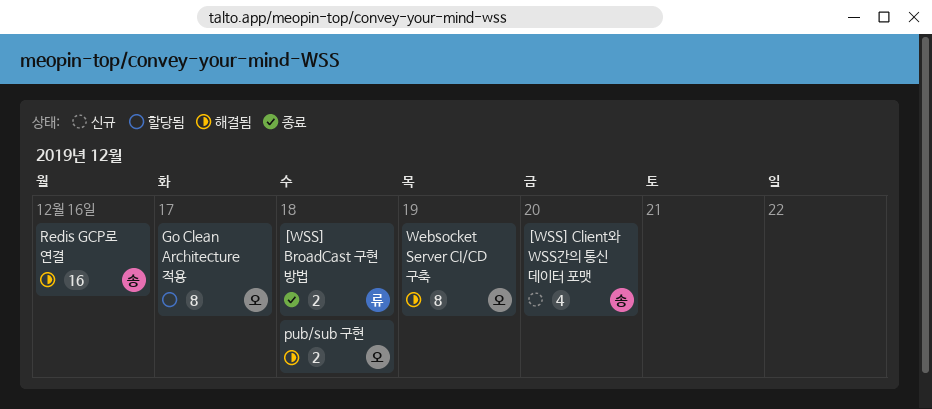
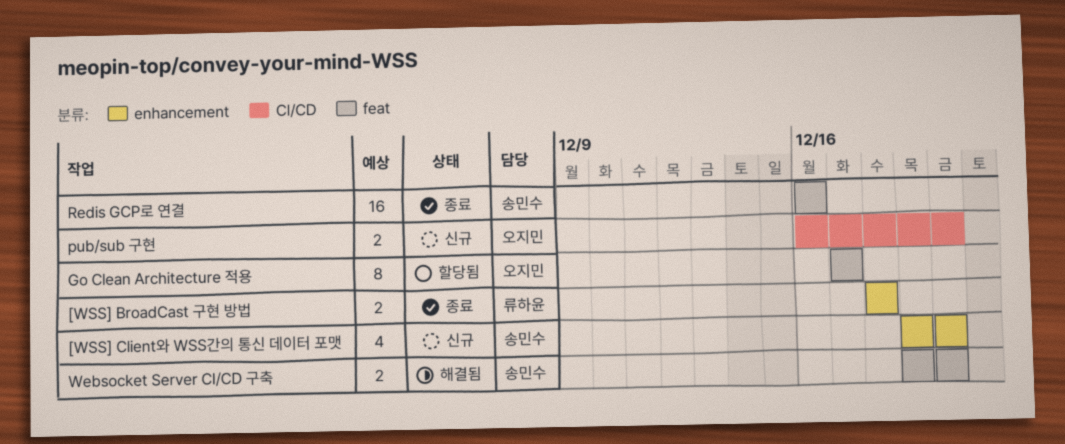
pub/sub 구현, status: 해결됨 -> 신규
pub/sub 구현, due: Dec 18 -> Dec 20
Redis GCP로 연결, status: 해결됨 -> 종료
Websocket Server CI/CD 구축, owner: 오지민 -> 송민수
Websocket Server CI/CD 구축, estimate: 8 -> 2
Websocket Server CI/CD 구축, due: Dec 19 -> Dec 20

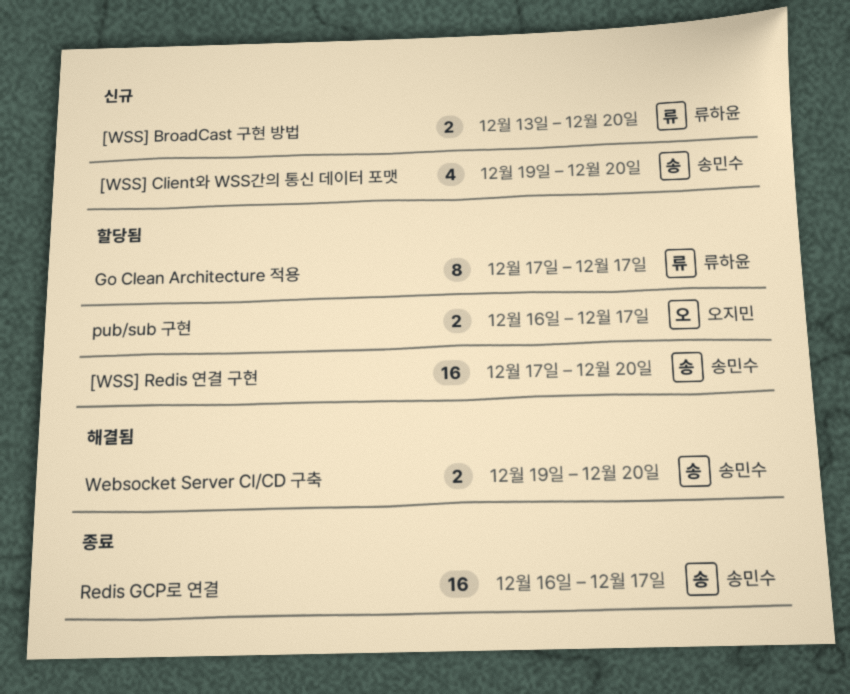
[WSS] BroadCast 구현 방법, status: 종료 -> 신규
[WSS] BroadCast 구현 방법, start: Dec 18 -> Dec 13
[WSS] BroadCast 구현 방법, due: Dec 18 -> Dec 20
[WSS] Redis 연결 구현: none -> present
Go Clean Architecture 적용, owner: 오지민 -> 류하윤
pub/sub 구현, status: 신규 -> 할당됨
pub/sub 구현, due: Dec 20 -> Dec 17
Redis GCP로 연결, due: Dec 16 -> Dec 17

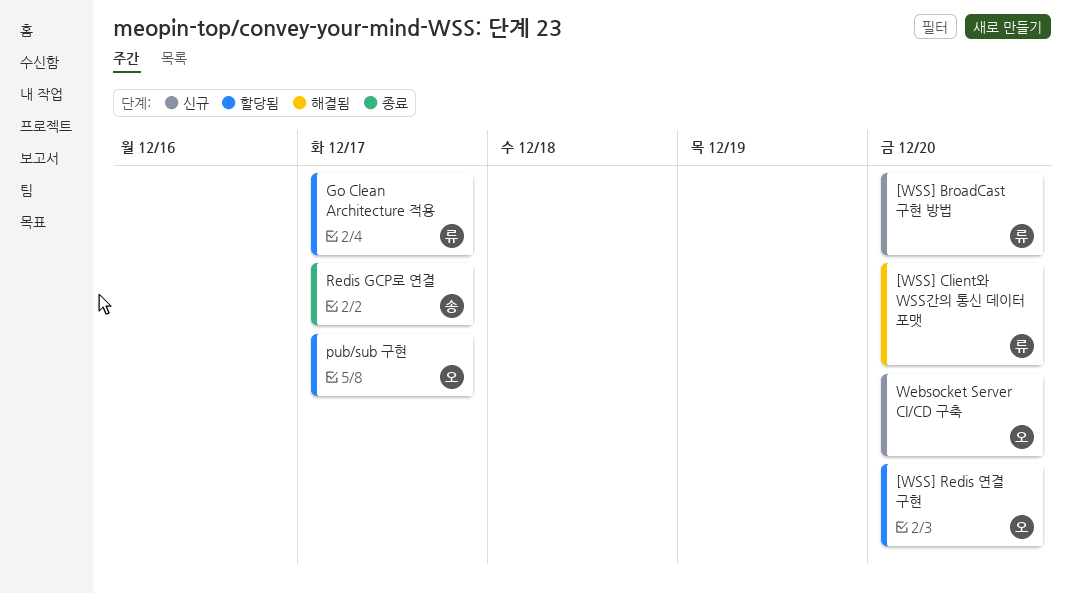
[WSS] Client와 WSS간의 통신 데이터 포맷, status: 신규 -> 해결됨
[WSS] Client와 WSS간의 통신 데이터 포맷, owner: 송민수 -> 류하윤
[WSS] Redis 연결 구현, owner: 송민수 -> 오지민
Websocket Server CI/CD 구축, status: 해결됨 -> 신규
Websocket Server CI/CD 구축, owner: 송민수 -> 오지민

